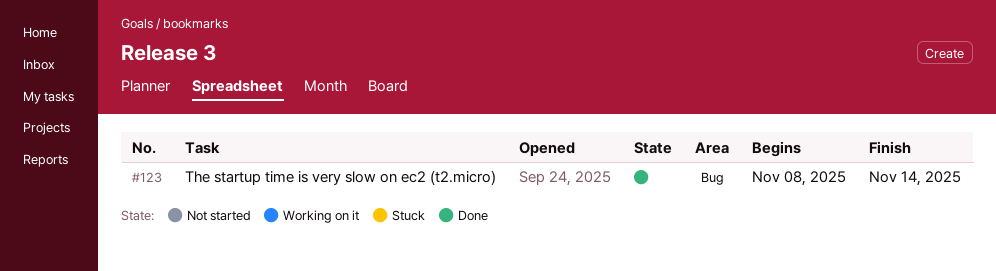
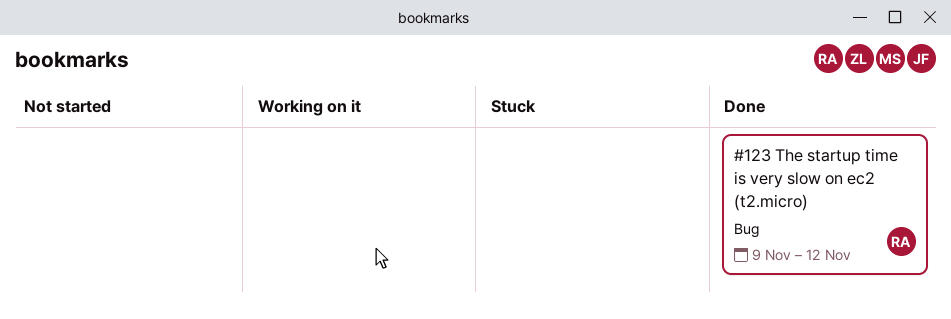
#123, start: Nov 8 -> Nov 9
#123, due: Nov 14 -> Nov 12

